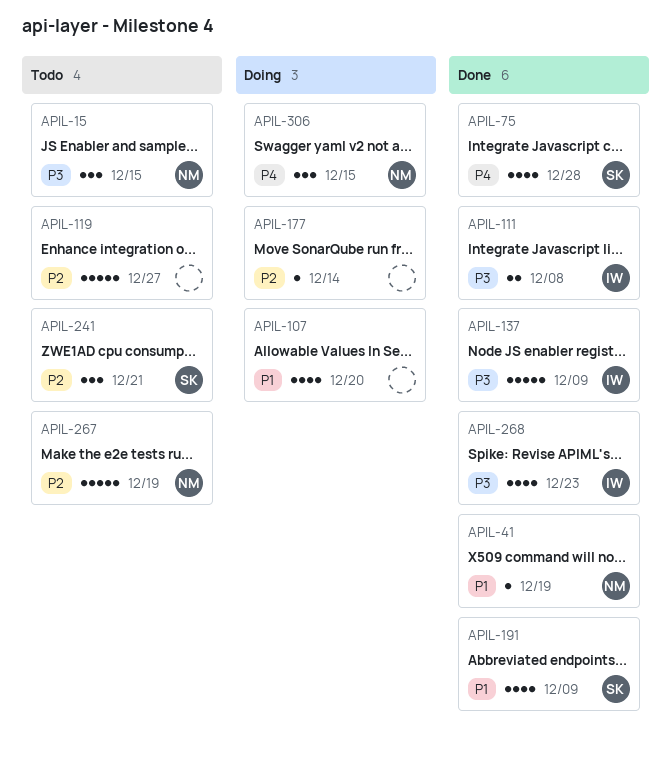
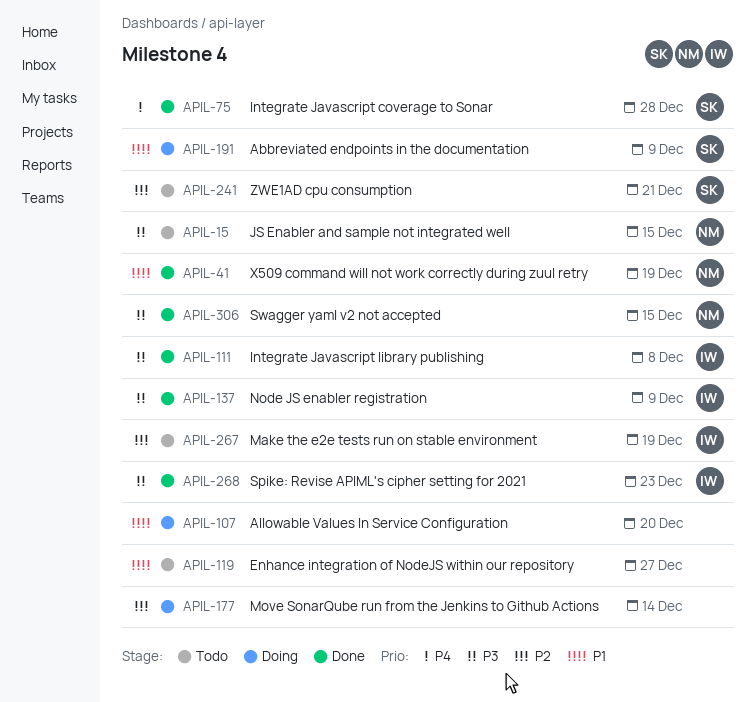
APIL-119, priority: P2 -> P1
APIL-191, status: Done -> Doing
APIL-267, owner: NM -> IW
APIL-306, status: Doing -> Done
APIL-306, priority: P4 -> P3

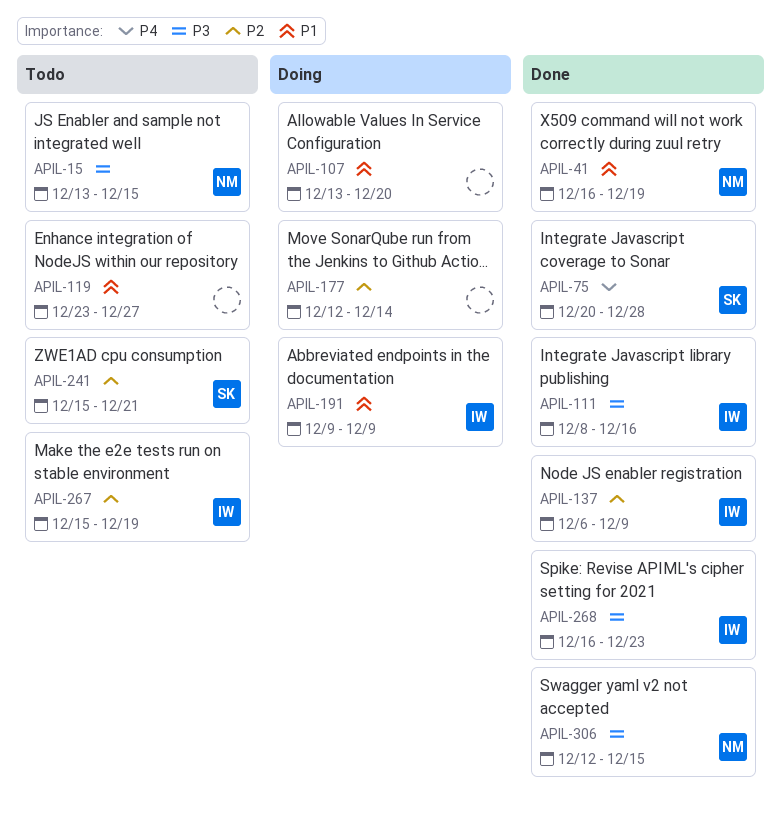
APIL-111, due: Dec 8 -> Dec 16
APIL-137, priority: P3 -> P2
APIL-191, owner: SK -> IW

